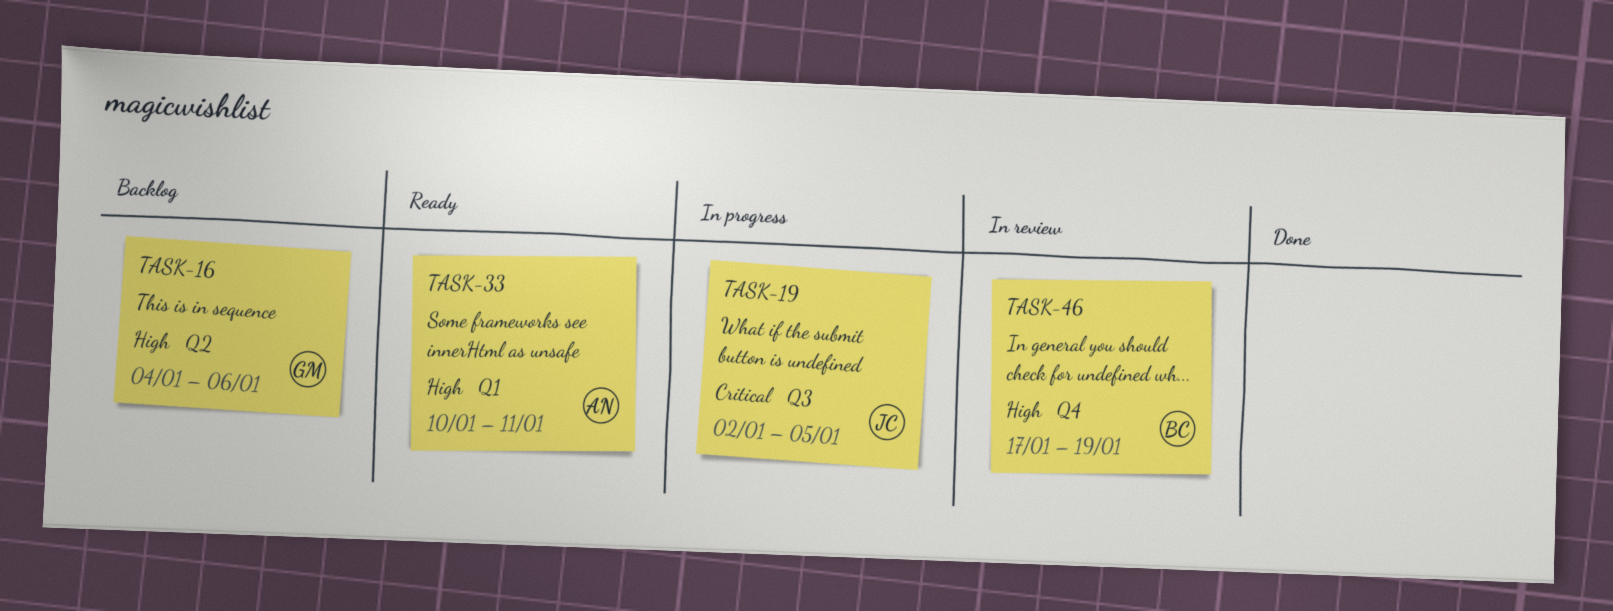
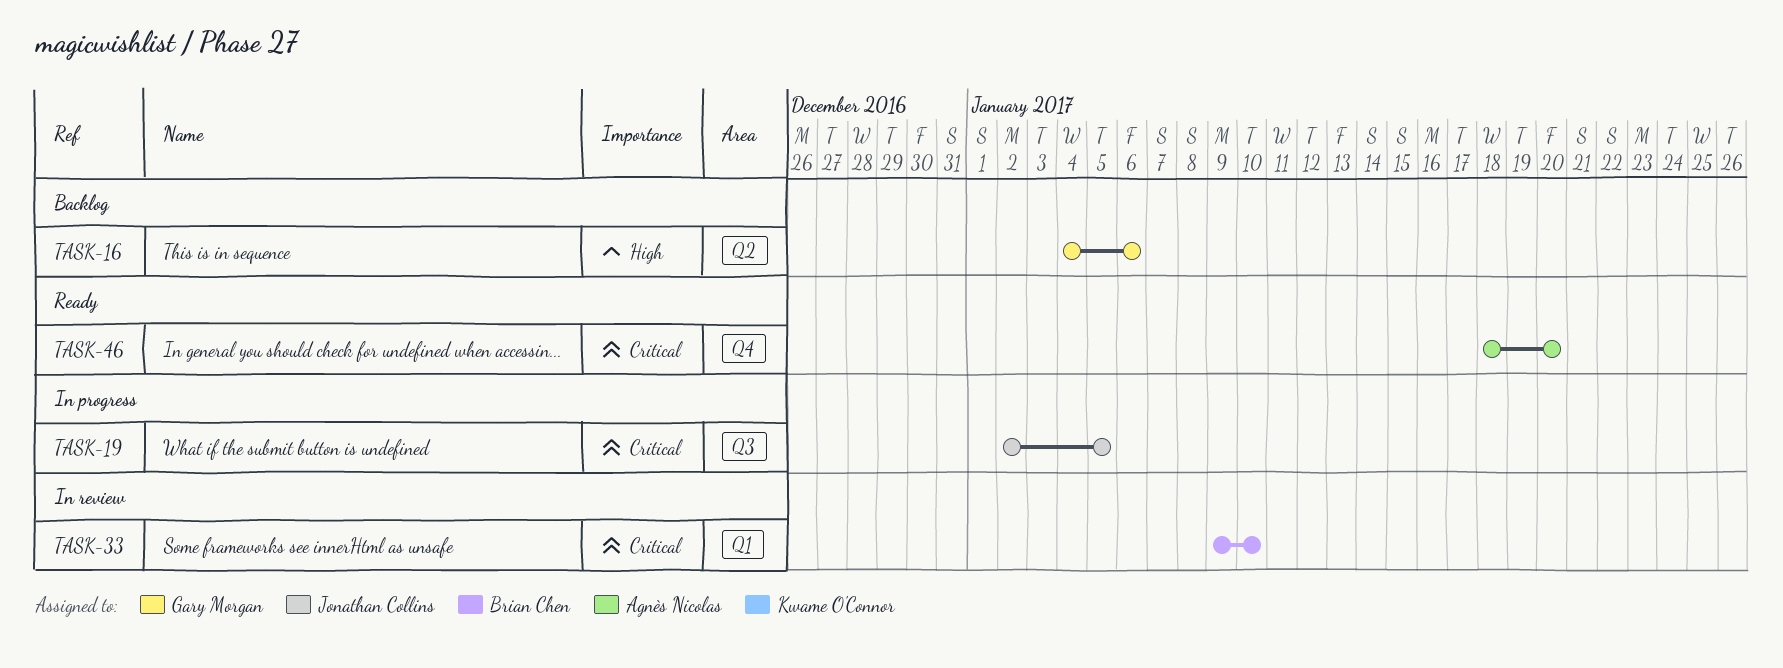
TASK-33, status: Ready -> In review
TASK-33, owner: Agnès Nicolas -> Brian Chen
TASK-33, priority: High -> Critical
TASK-33, start: Jan 10 -> Jan 9
TASK-33, due: Jan 11 -> Jan 10
TASK-46, status: In review -> Ready
TASK-46, owner: Brian Chen -> Agnès Nicolas
TASK-46, priority: High -> Critical
TASK-46, start: Jan 17 -> Jan 18
TASK-46, due: Jan 19 -> Jan 20

